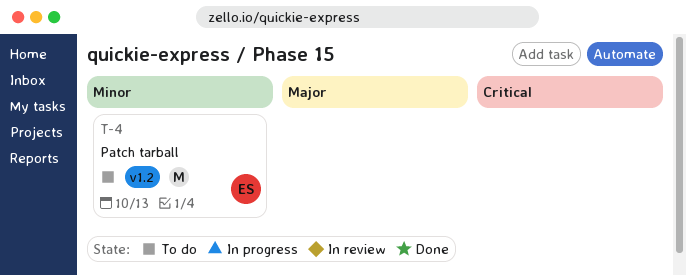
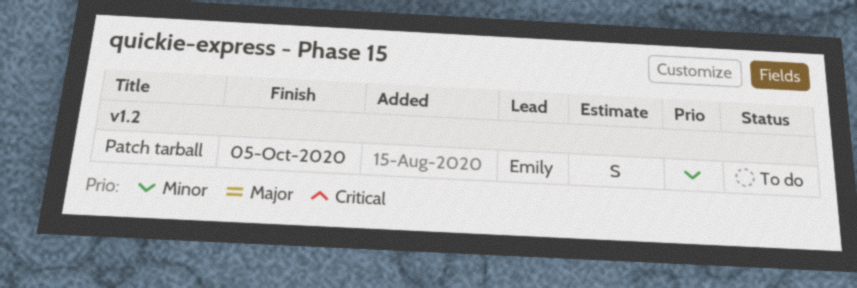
Patch tarball, estimate: M -> S
Patch tarball, due: Oct 13 -> Oct 5

